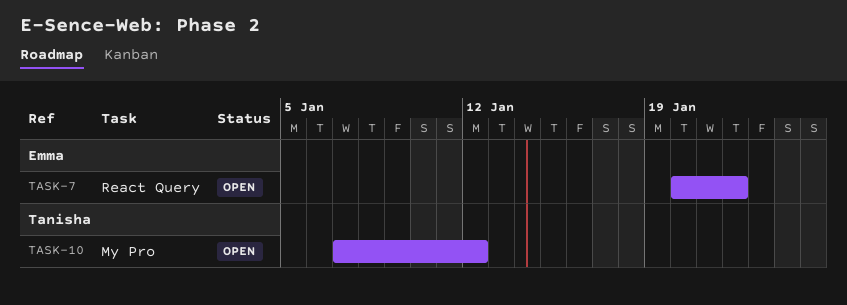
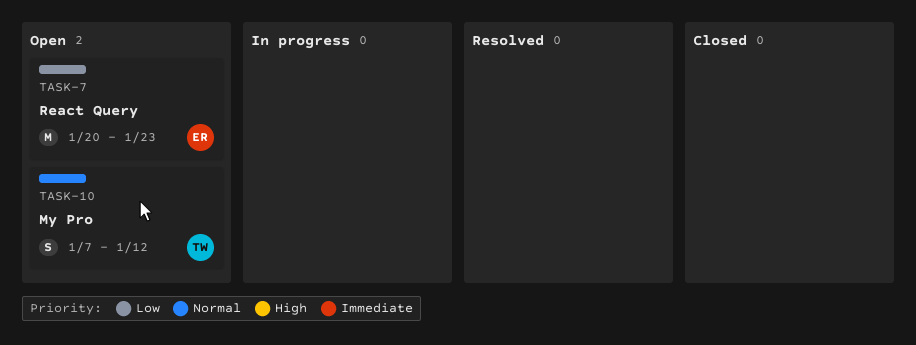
TASK-7, due: Jan 22 -> Jan 23

